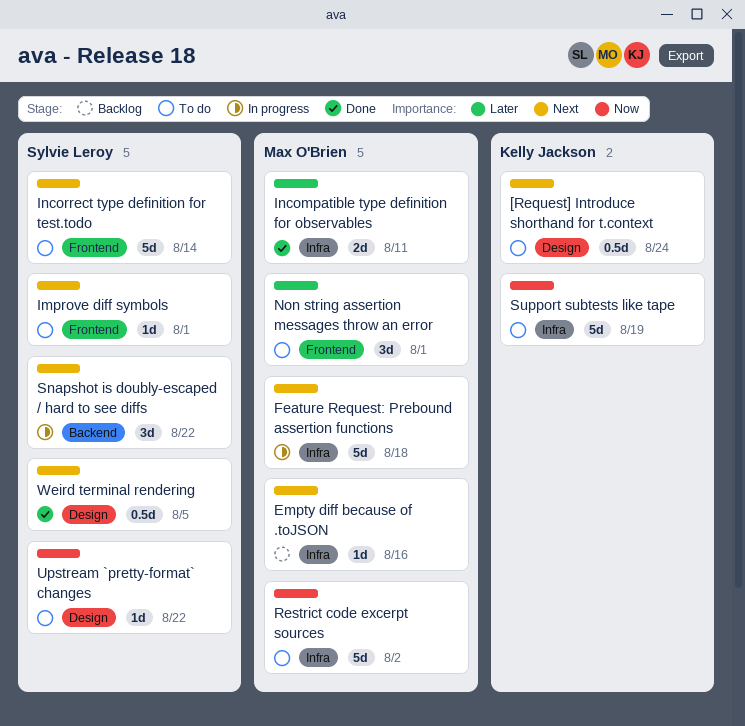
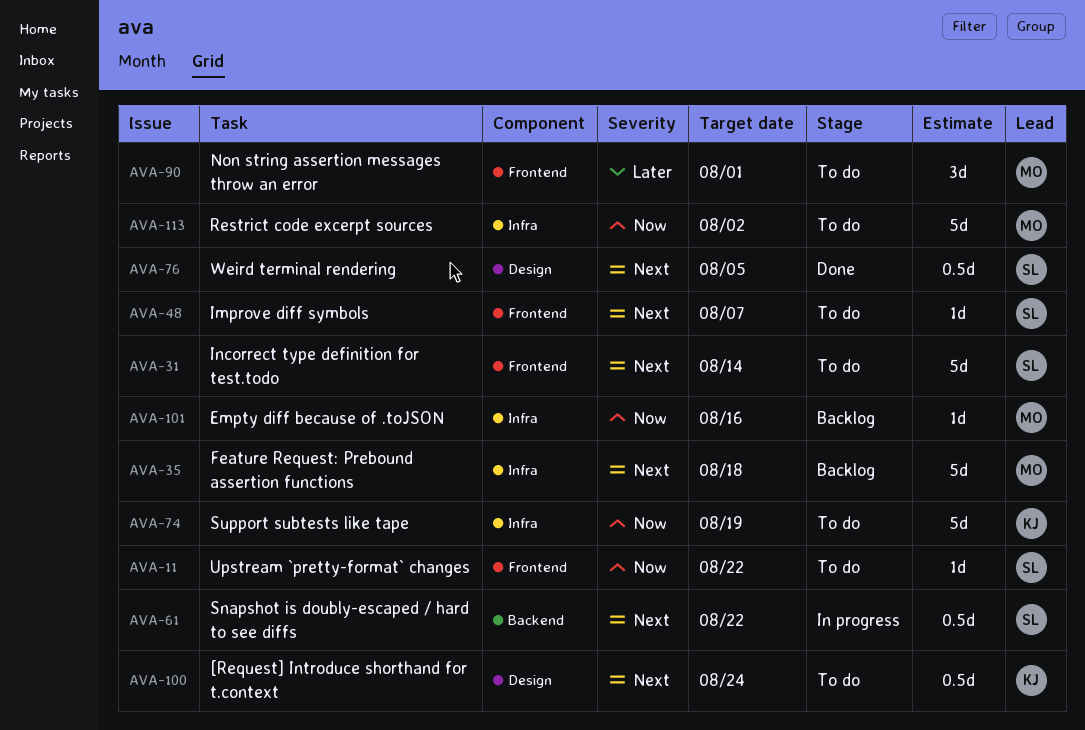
Empty diff because of .toJSON, priority: Next -> Now
Feature Request: Prebound assertion functions, status: In progress -> Backlog
Improve diff symbols, due: Aug 1 -> Aug 7
Incompatible type definition for observables: present -> none
Snapshot is doubly-escaped / hard to see diffs, estimate: 3d -> 0.5d
Upstream `pretty-format` changes, label: Design -> Frontend

